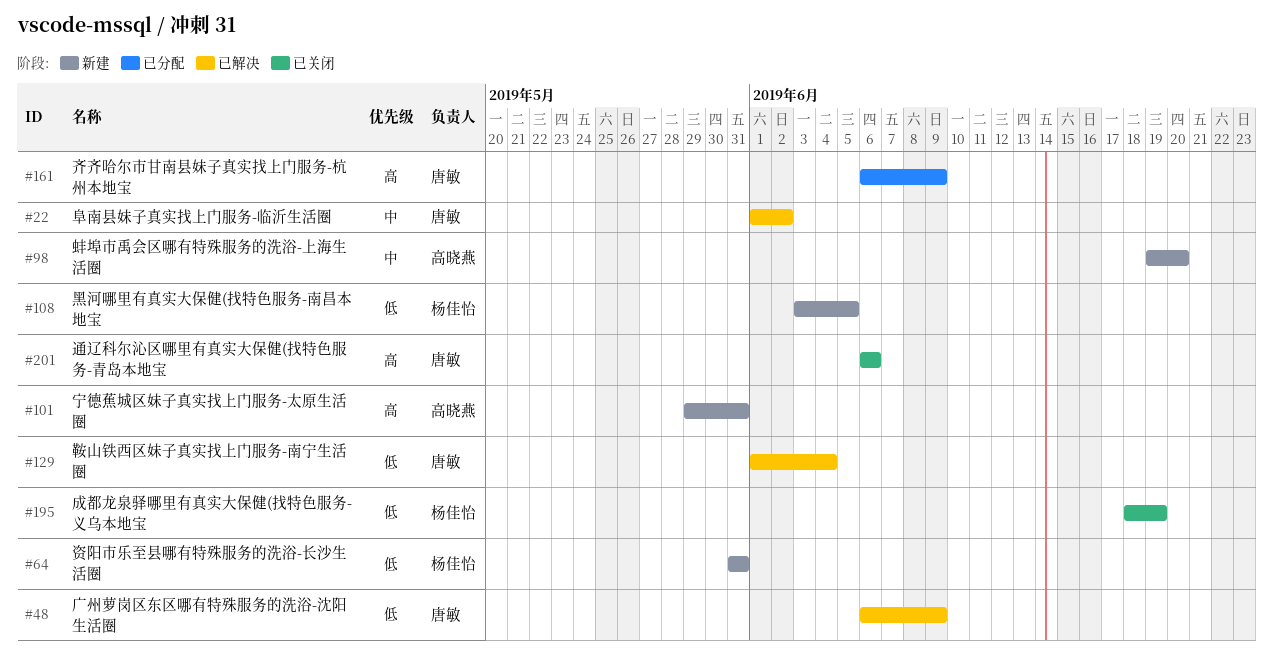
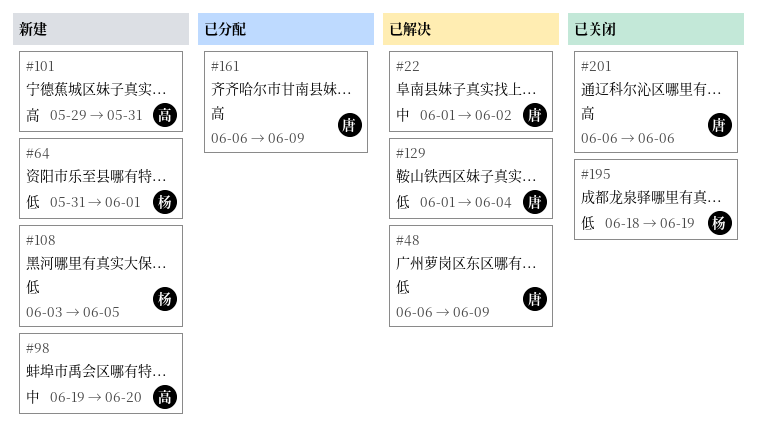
#64, due: May 31 -> Jun 1

